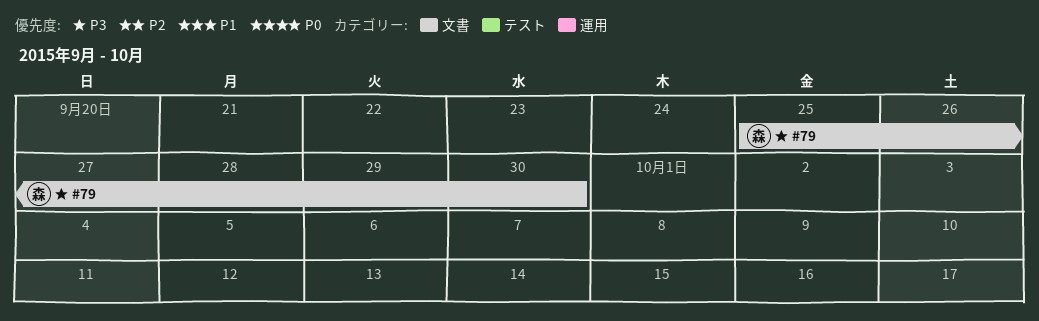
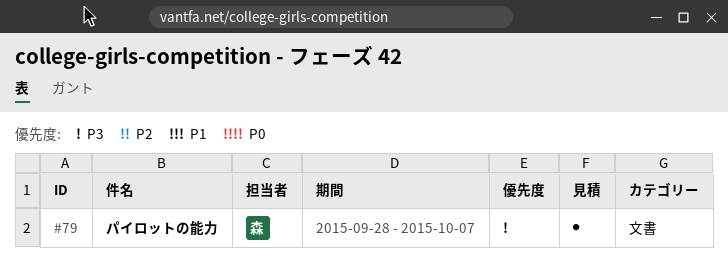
#79, start: Sep 25 -> Sep 28
#79, due: Sep 30 -> Oct 7

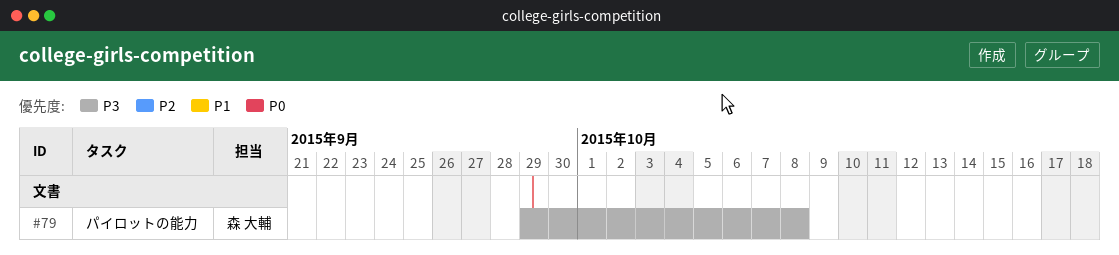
#79, start: Sep 28 -> Sep 29
#79, due: Oct 7 -> Oct 8

